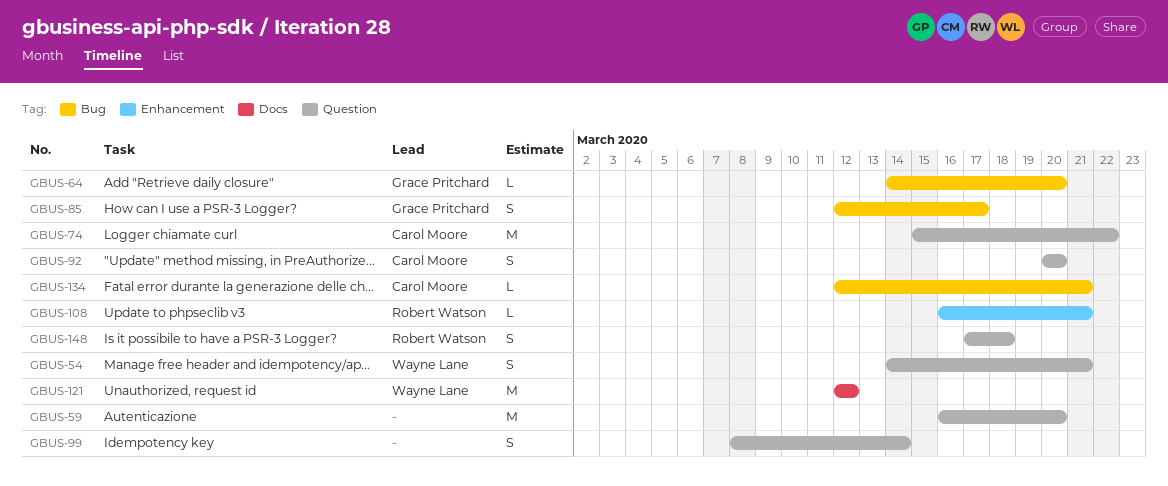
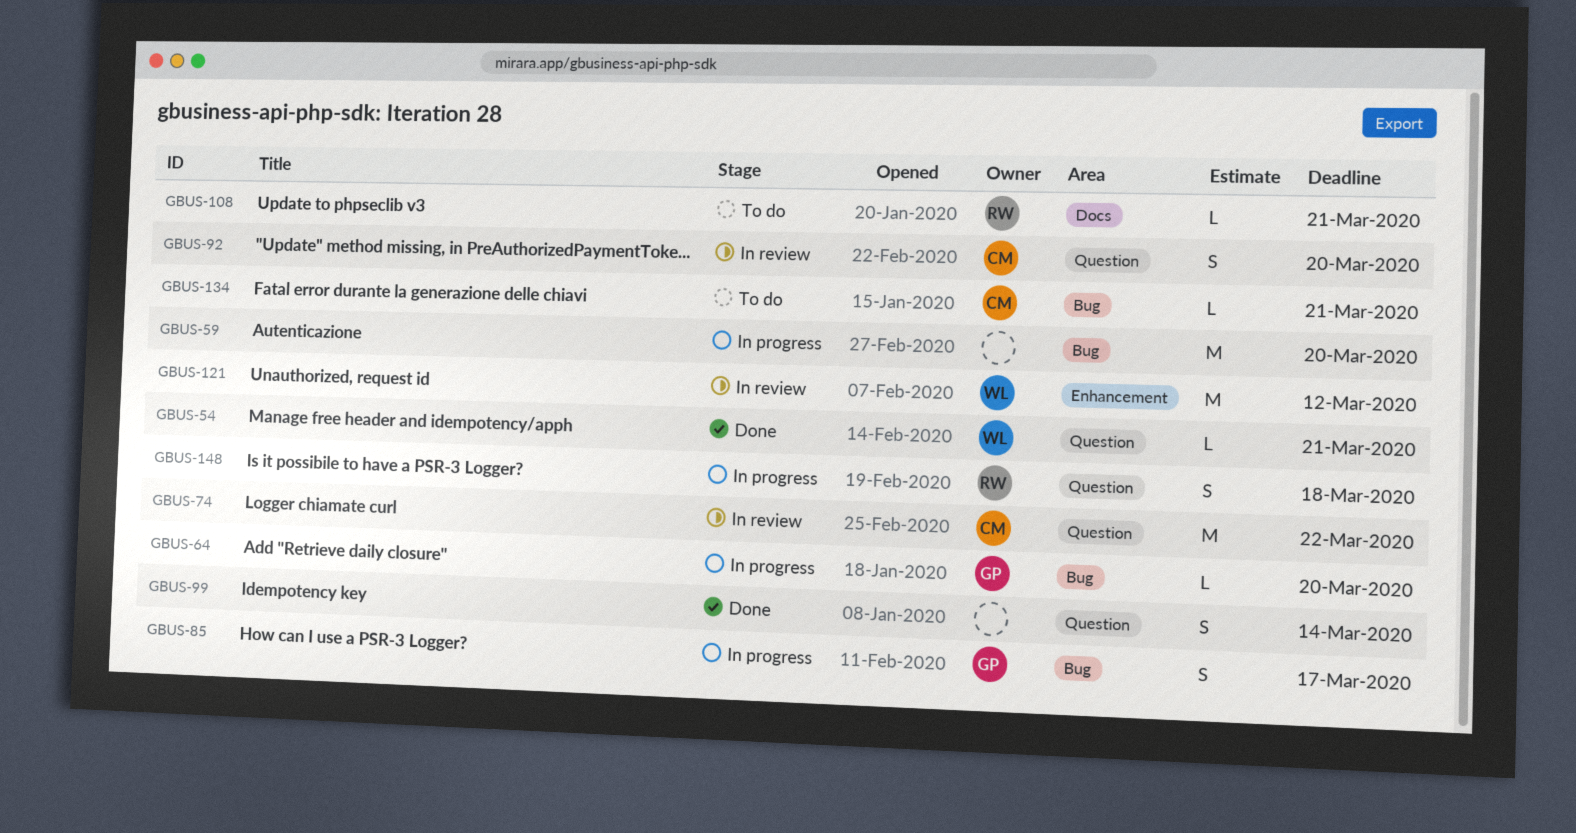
GBUS-54, estimate: S -> L
GBUS-59, label: Question -> Bug
GBUS-108, label: Enhancement -> Docs
GBUS-121, label: Docs -> Enhancement

